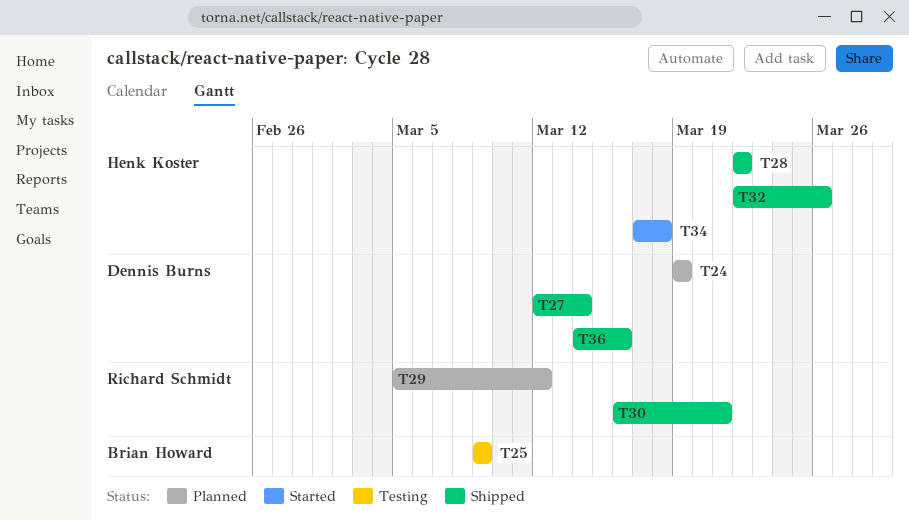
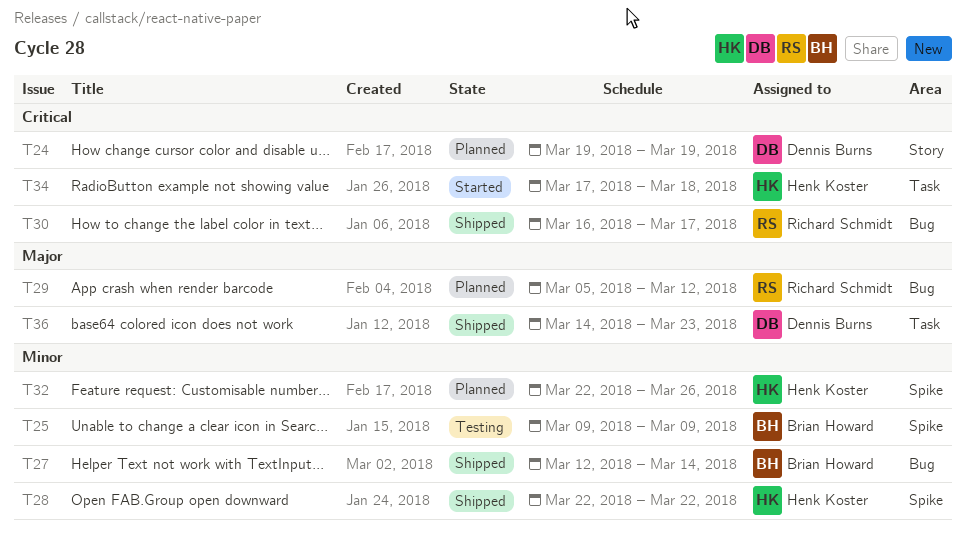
T27, owner: Dennis Burns -> Brian Howard
T30, due: Mar 21 -> Mar 17
T32, status: Shipped -> Planned
T36, due: Mar 16 -> Mar 23

